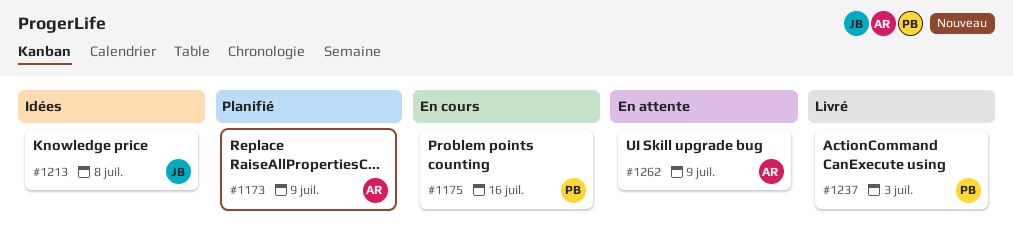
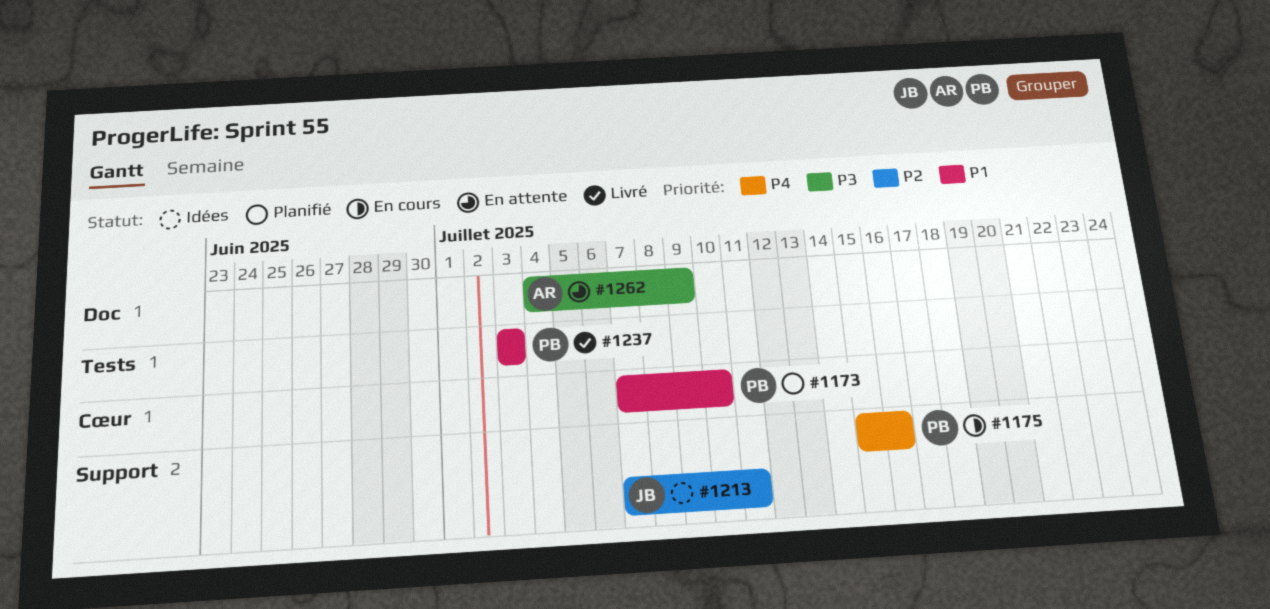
#1173, owner: AR -> PB
#1173, due: Jul 9 -> Jul 10
#1213, due: Jul 8 -> Jul 11

